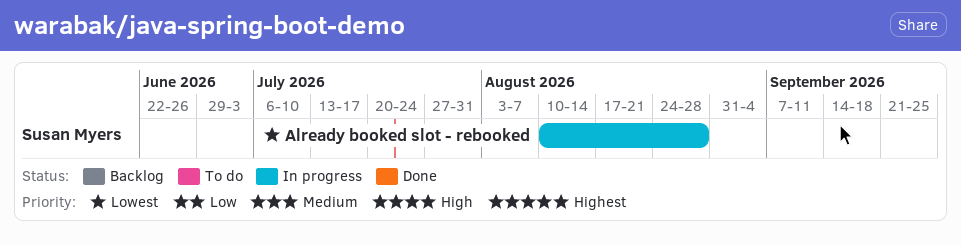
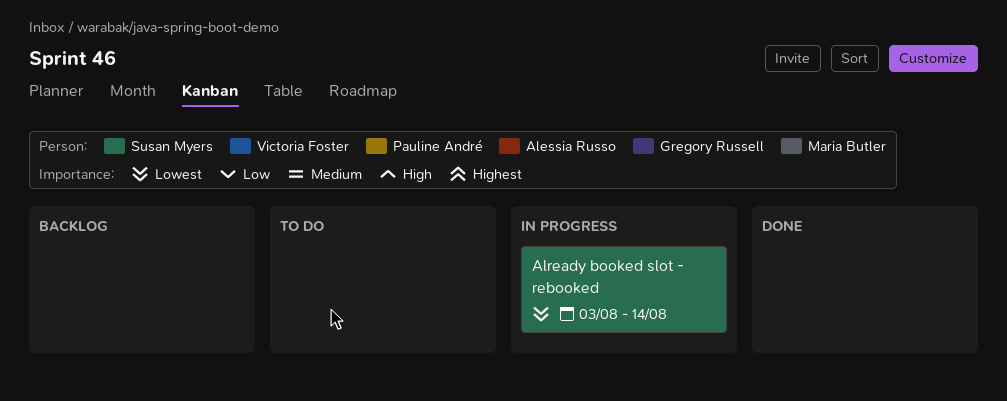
Already booked slot - rebooked, start: Aug 10 -> Aug 3
Already booked slot - rebooked, due: Aug 28 -> Aug 14

